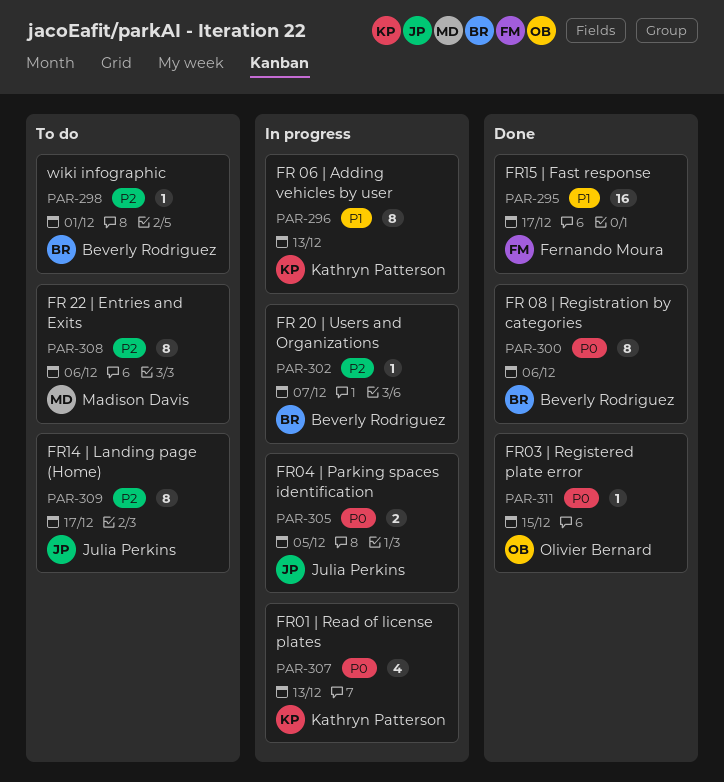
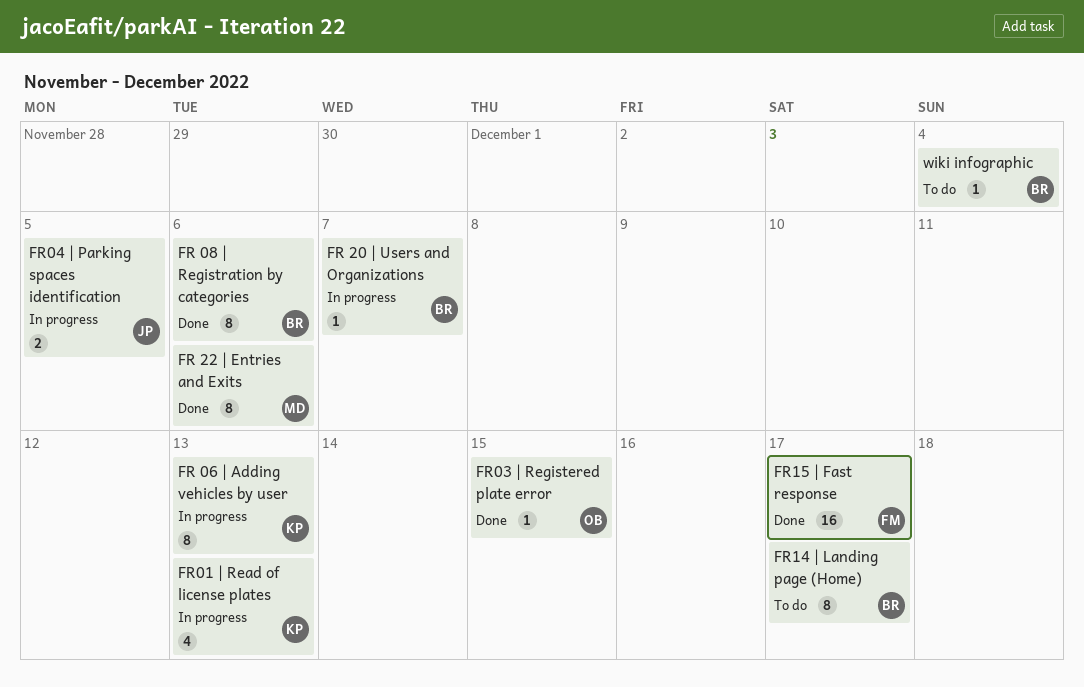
FR 22 | Entries and Exits, status: To do -> Done
FR14 | Landing page (Home), owner: Julia Perkins -> Beverly Rodriguez
wiki infographic, due: Dec 1 -> Dec 4

